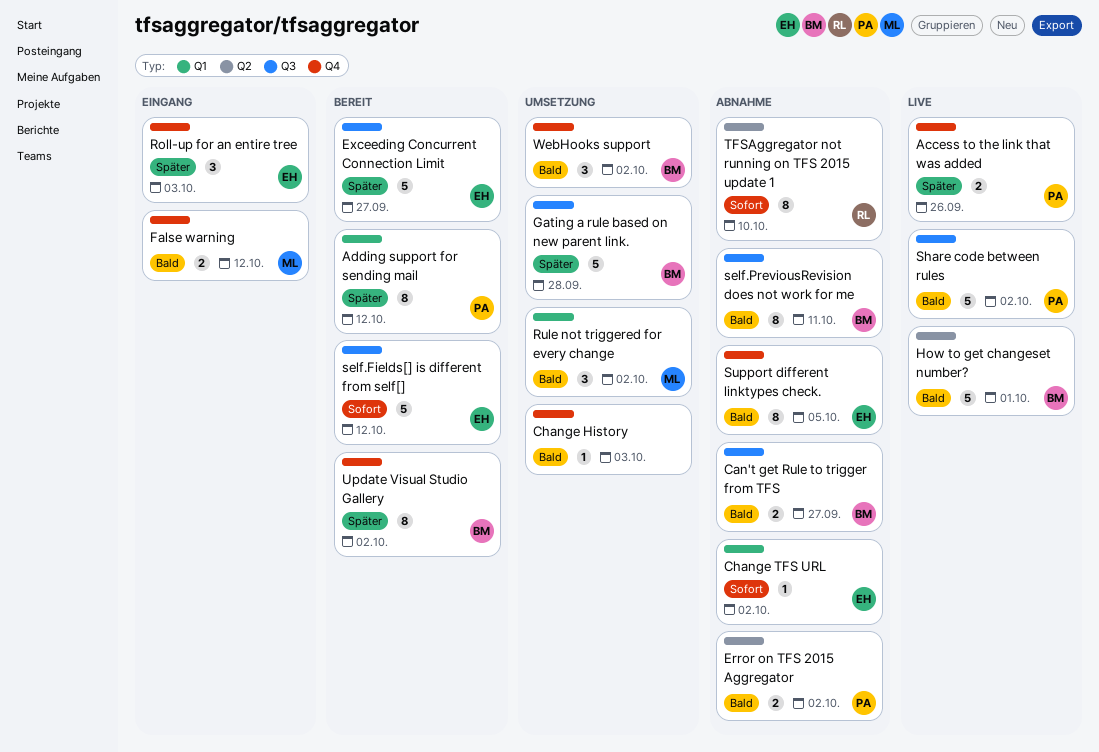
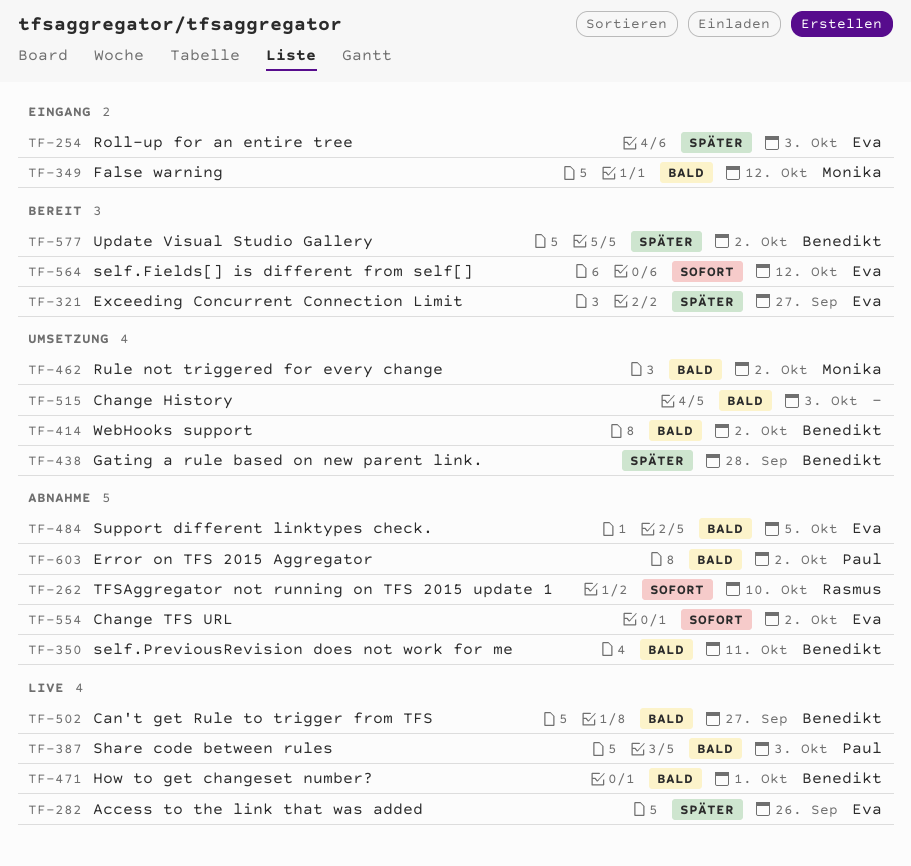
Access to the link that was added, owner: Paul -> Eva
Adding support for sending mail: present -> none
Can't get Rule to trigger from TFS, status: Abnahme -> Live
Share code between rules, due: Oct 2 -> Oct 3

